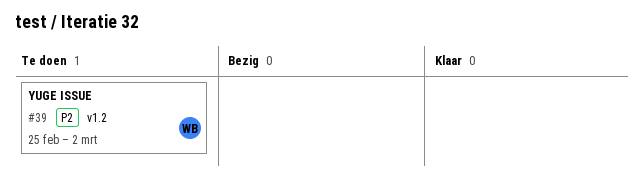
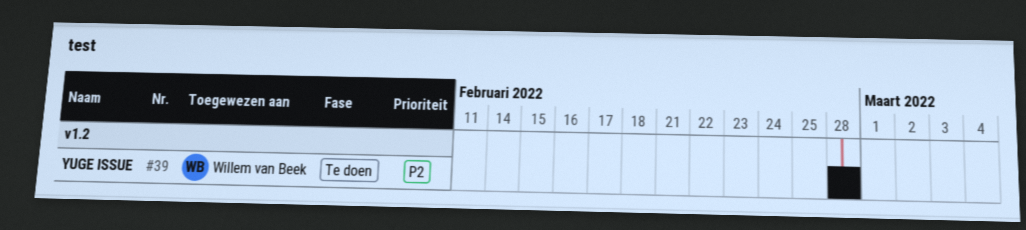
#39, start: Feb 25 -> Feb 28
#39, due: Mar 2 -> Feb 28

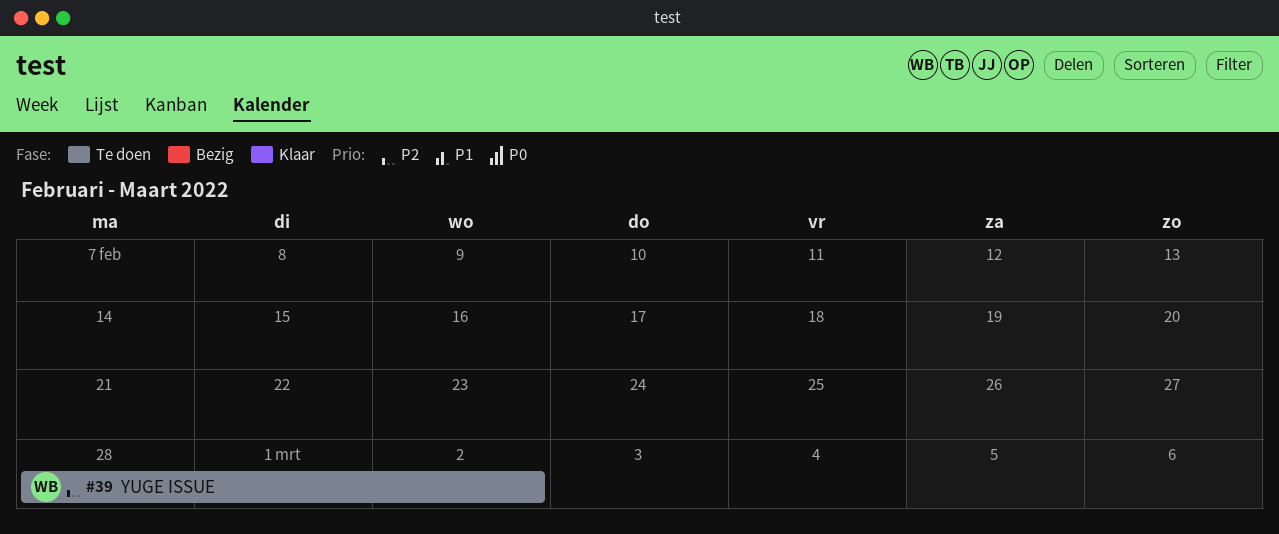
#39, due: Feb 28 -> Mar 2

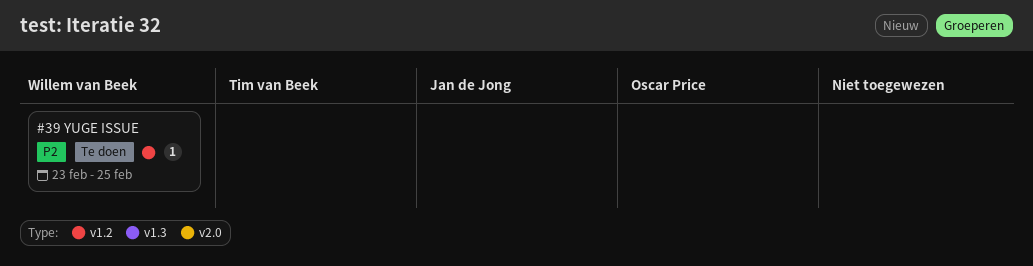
#39, start: Feb 28 -> Feb 23
#39, due: Mar 2 -> Feb 25

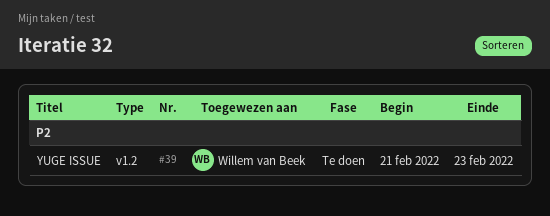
#39, start: Feb 23 -> Feb 21
#39, due: Feb 25 -> Feb 23

